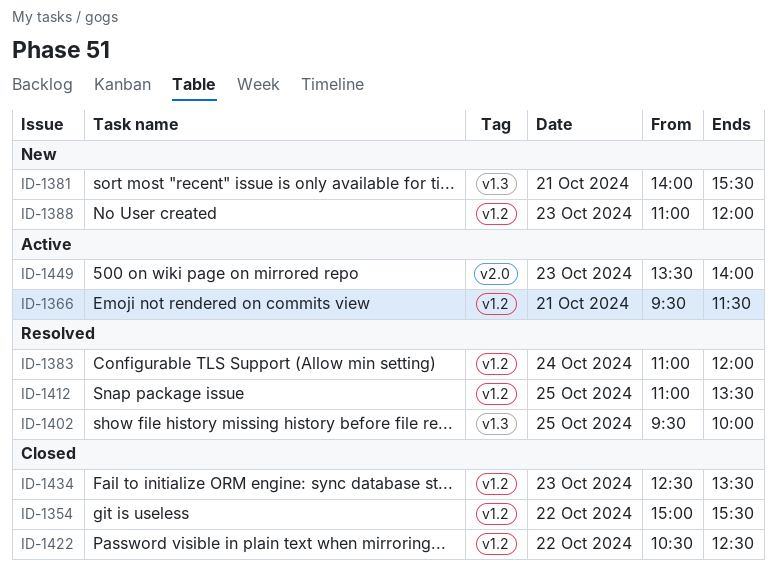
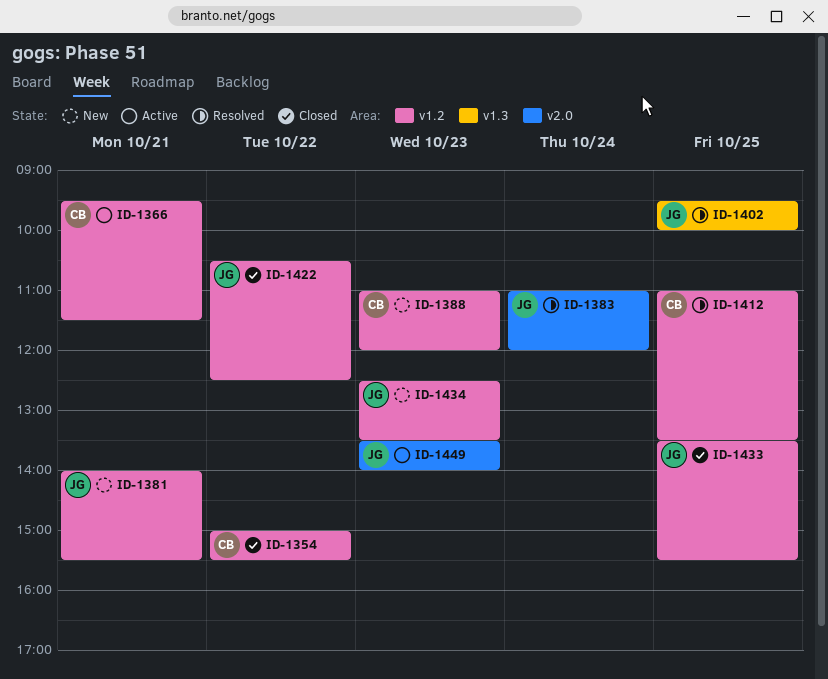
ID-1381, label: v1.3 -> v1.2
ID-1383, label: v1.2 -> v2.0
ID-1433: none -> present
ID-1434, status: Closed -> New

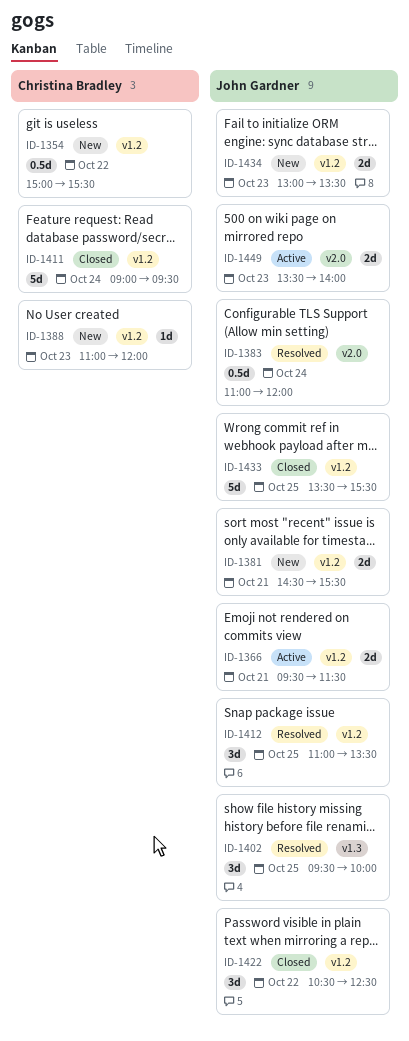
ID-1354, status: Closed -> New
ID-1366, owner: Christina Bradley -> John Gardner
ID-1381, begins: 14:00 -> 14:30
ID-1411: none -> present
ID-1412, owner: Christina Bradley -> John Gardner
ID-1434, begins: 12:30 -> 13:00

